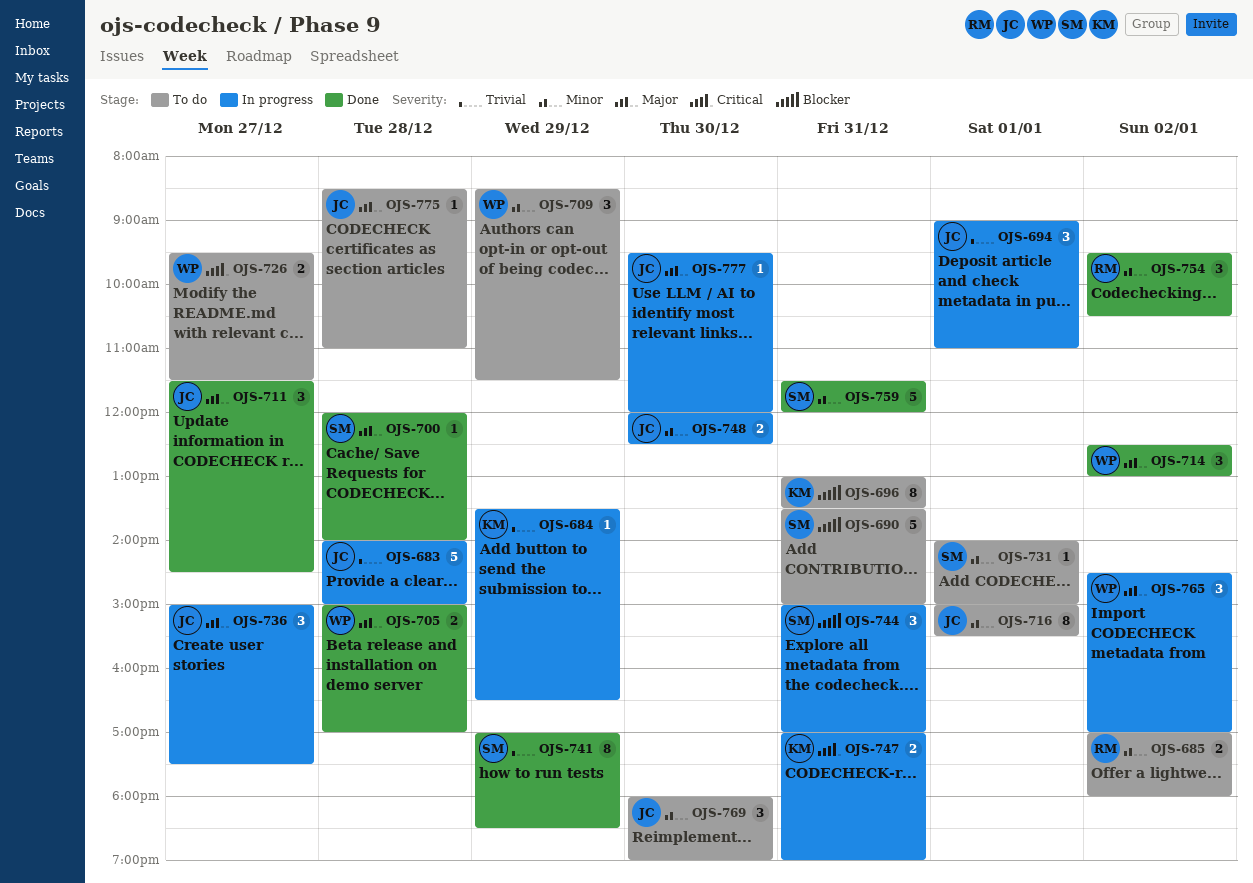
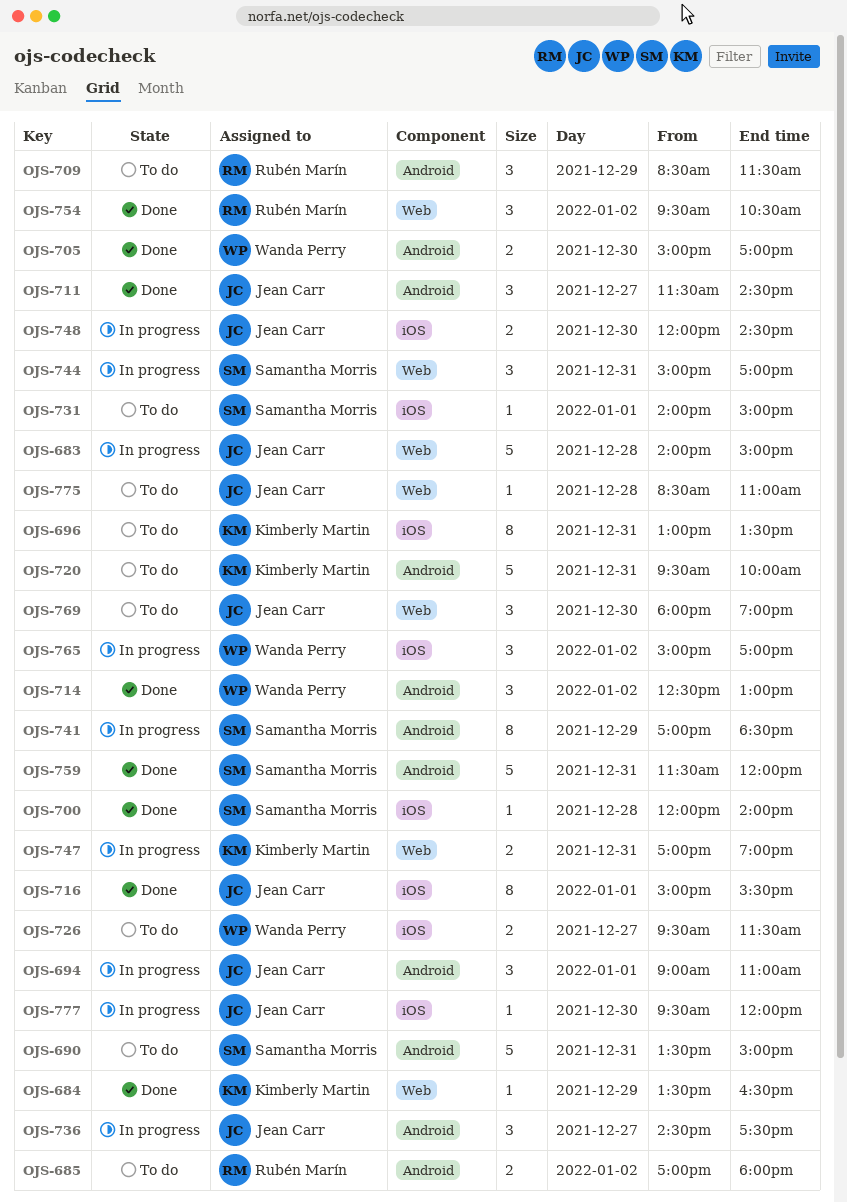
OJS-684, status: In progress -> Done
OJS-705, day: Dec 28 -> Dec 30
OJS-709, owner: Wanda Perry -> Rubén Marín
OJS-716, status: To do -> Done
OJS-720: none -> present
OJS-736, begins: 15:00 -> 14:30
OJS-741, status: Done -> In progress
OJS-748, ends: 12:30 -> 14:30
OJS-765, begins: 14:30 -> 15:00

